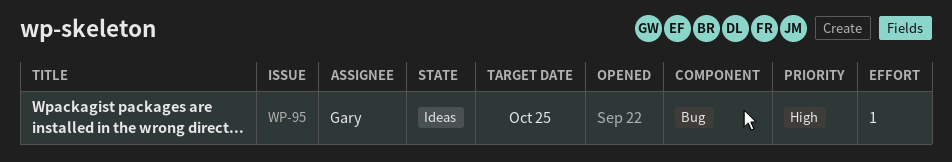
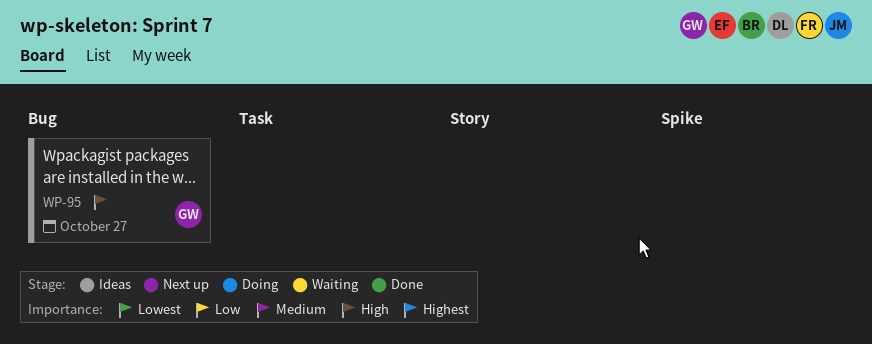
WP-95, due: Oct 25 -> Oct 27

